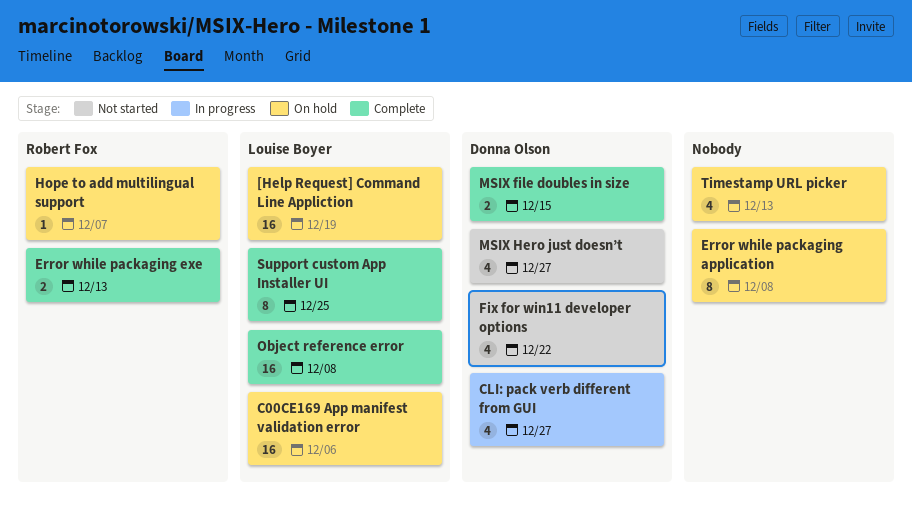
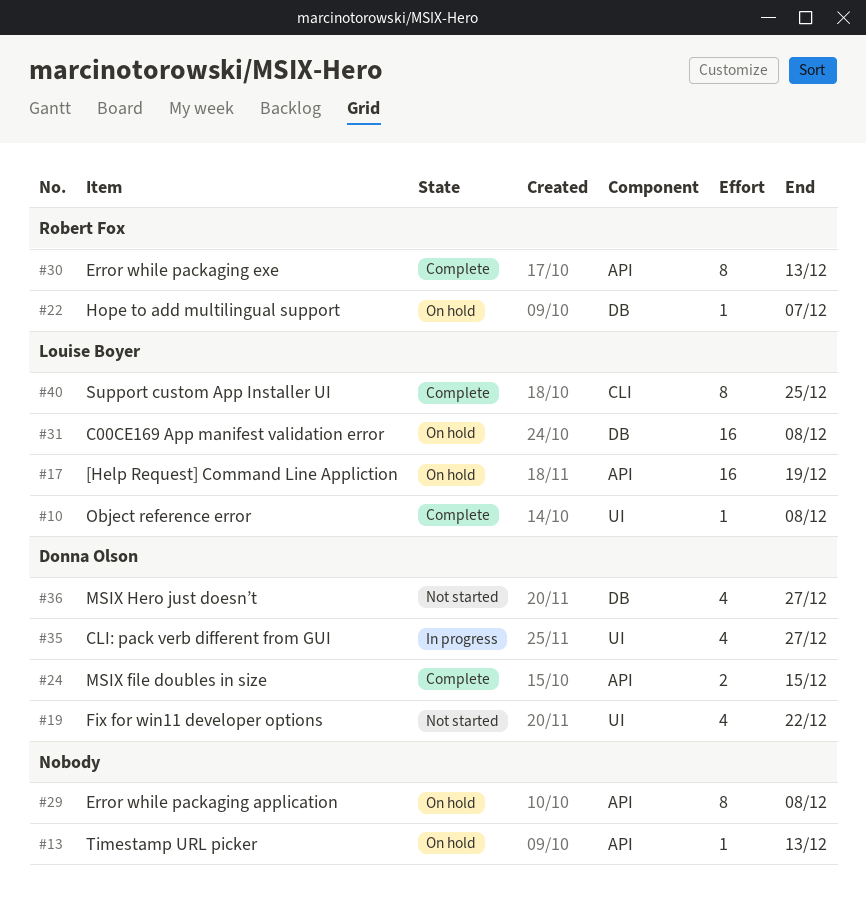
C00CE169 App manifest validation error, due: Dec 6 -> Dec 8
Error while packaging exe, estimate: 2 -> 8
Object reference error, estimate: 16 -> 1
Timestamp URL picker, estimate: 4 -> 1

